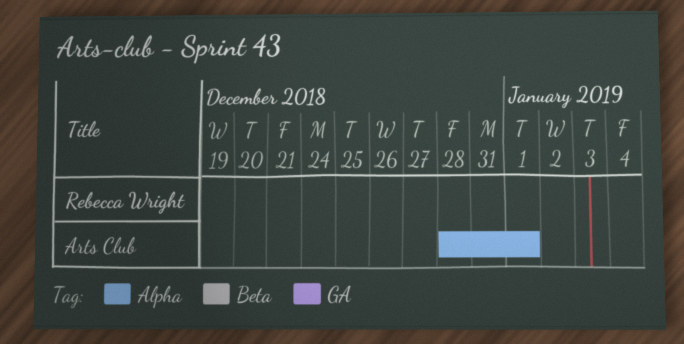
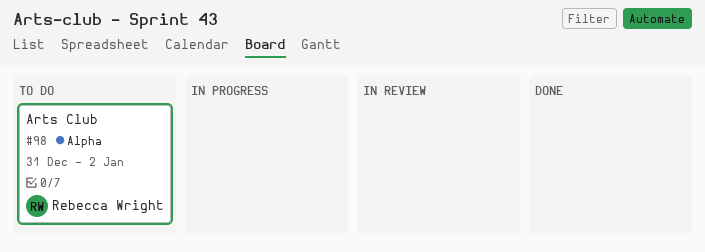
Arts Club, start: Dec 28 -> Dec 31
Arts Club, due: Jan 1 -> Jan 2

